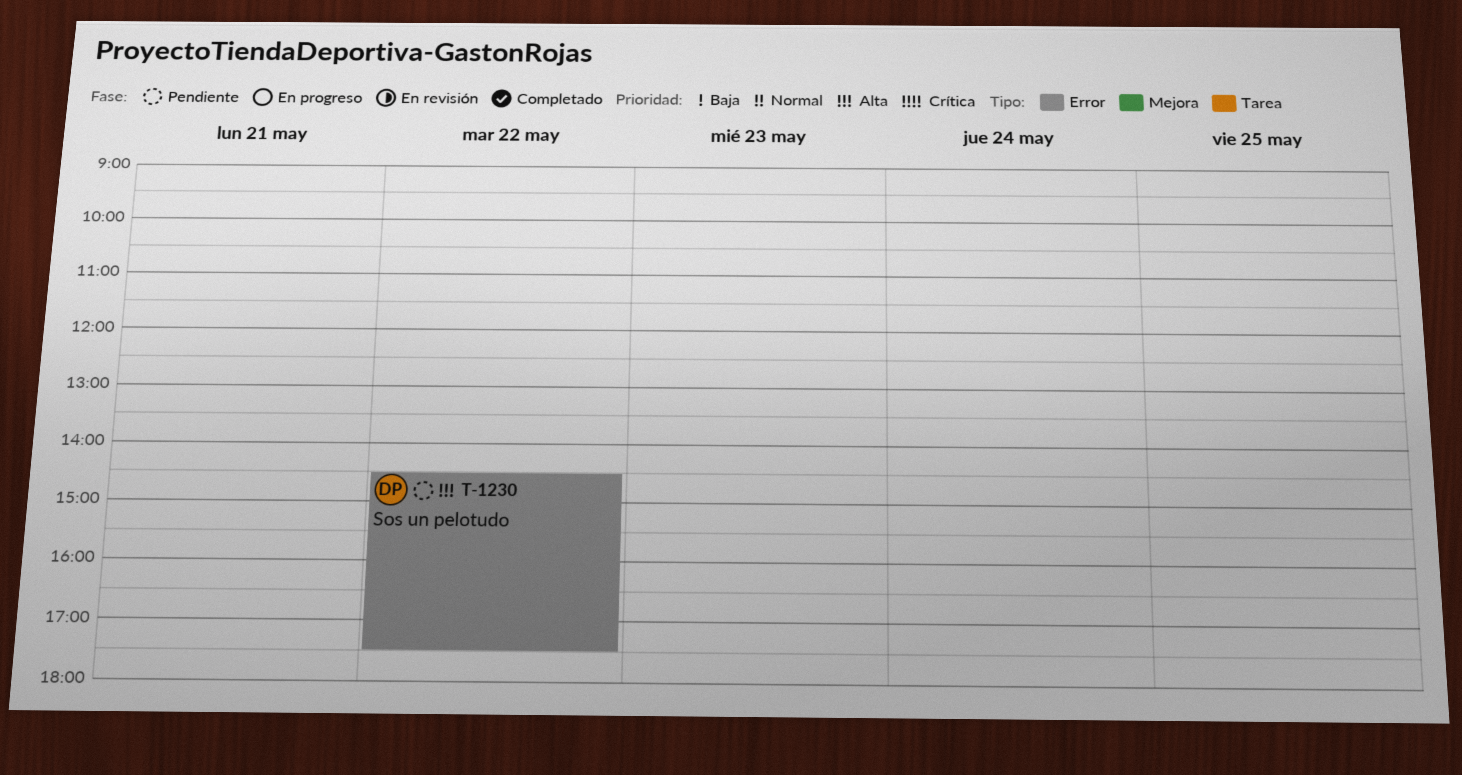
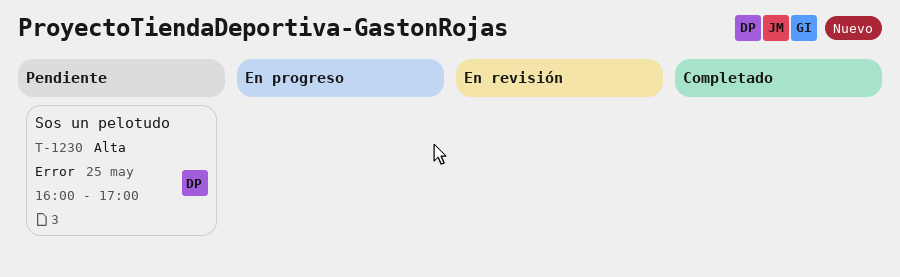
T-1230, day: May 22 -> May 25
T-1230, begins: 14:30 -> 16:00
T-1230, ends: 17:30 -> 17:00

